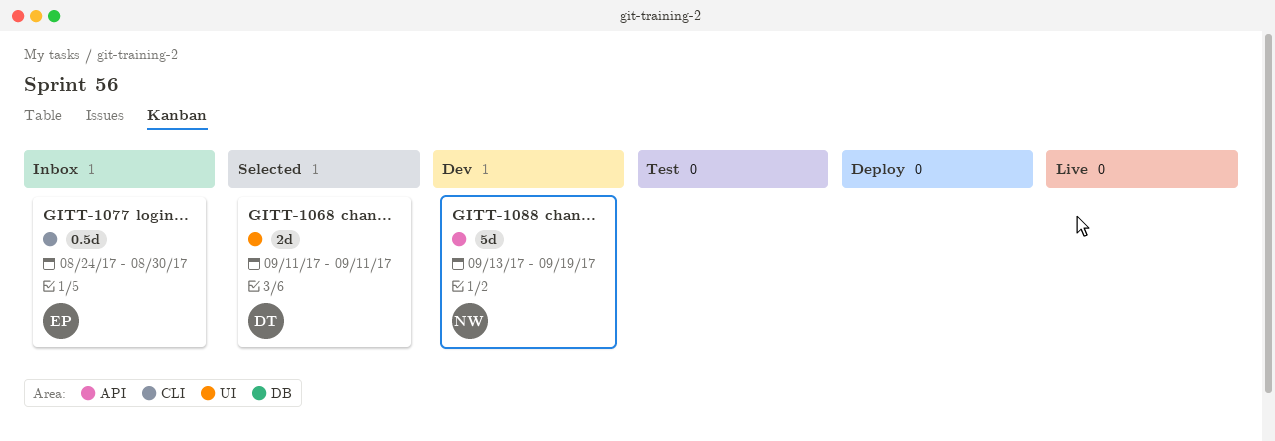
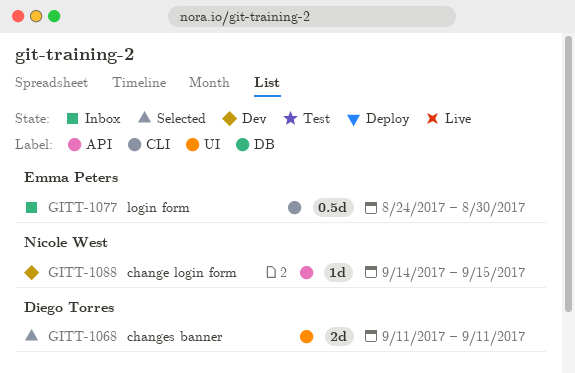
GITT-1088, estimate: 5d -> 1d
GITT-1088, start: Sep 13 -> Sep 14
GITT-1088, due: Sep 19 -> Sep 15

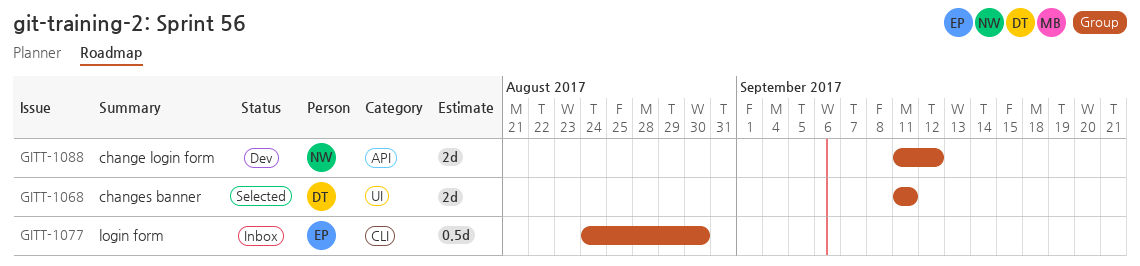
GITT-1088, estimate: 1d -> 2d
GITT-1088, start: Sep 14 -> Sep 11
GITT-1088, due: Sep 15 -> Sep 12

